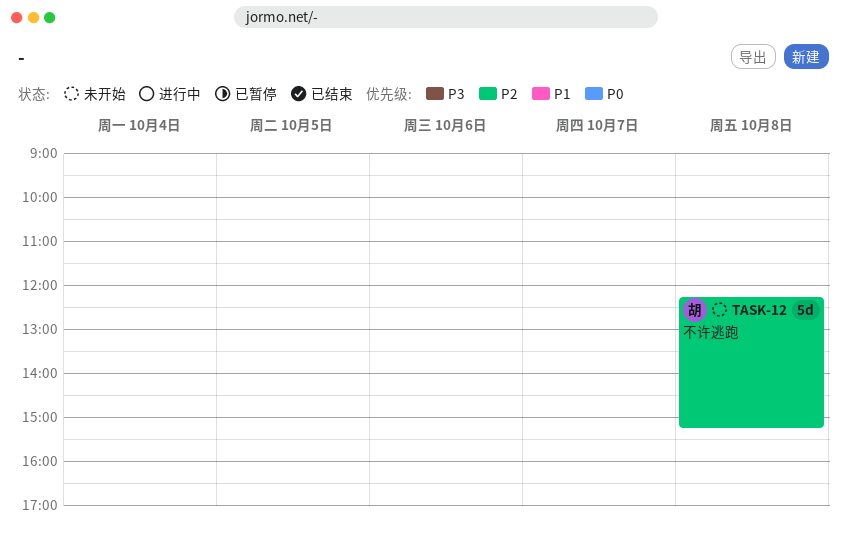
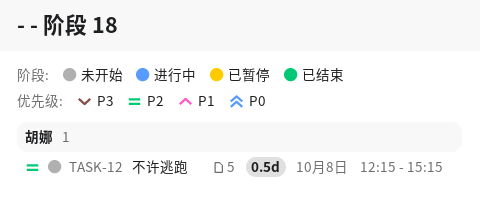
TASK-12, estimate: 5d -> 0.5d

